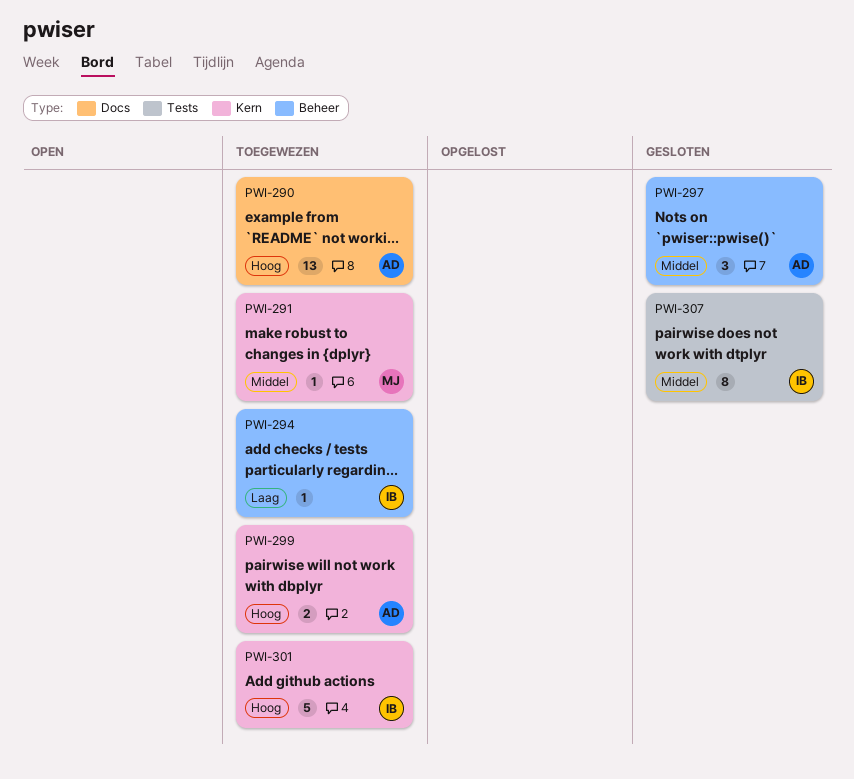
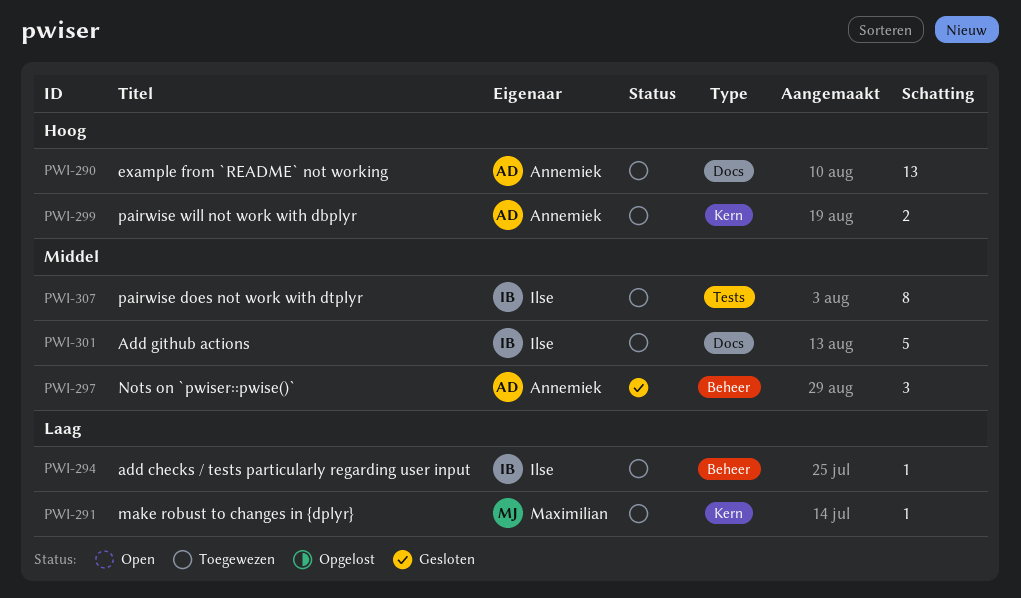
PWI-291, priority: Middel -> Laag
PWI-301, priority: Hoog -> Middel
PWI-301, label: Kern -> Docs
PWI-307, status: Gesloten -> Toegewezen

